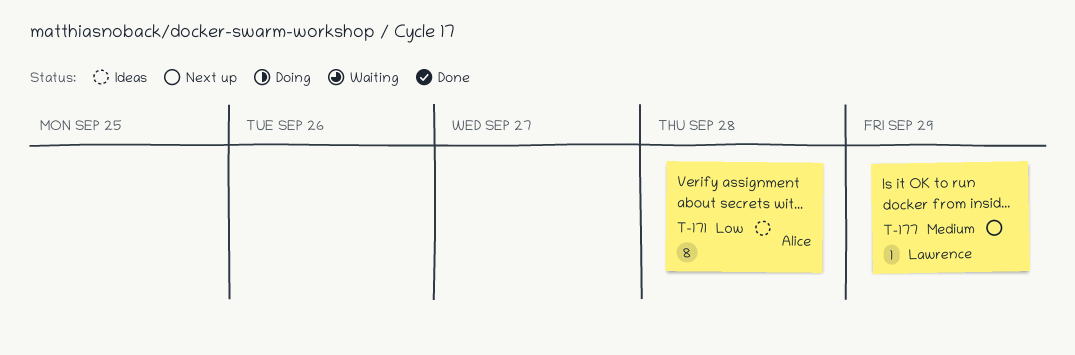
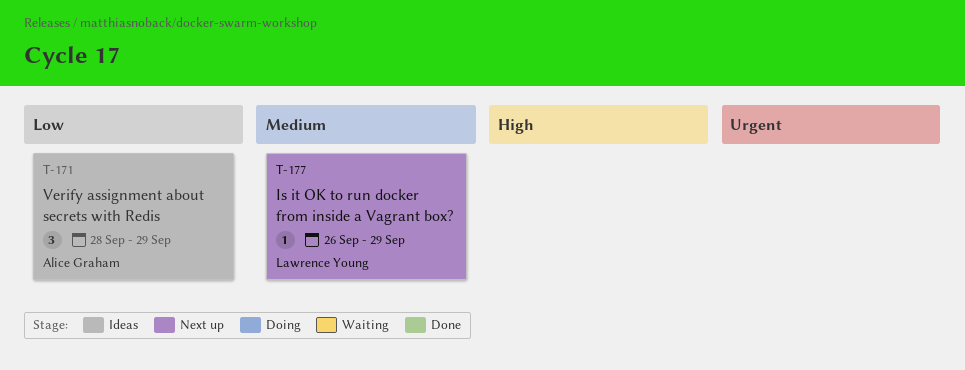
T-171, estimate: 8 -> 3
T-171, due: Sep 28 -> Sep 29

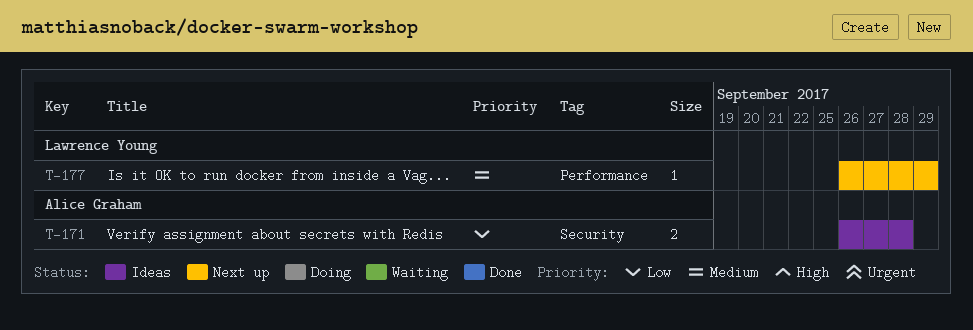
T-171, estimate: 3 -> 2
T-171, start: Sep 28 -> Sep 26
T-171, due: Sep 29 -> Sep 28

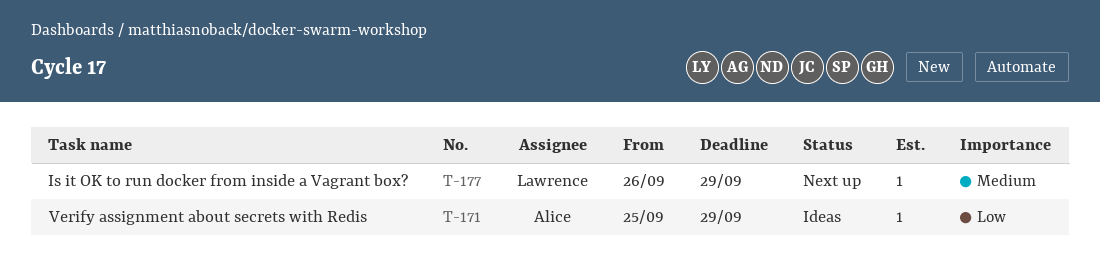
T-171, estimate: 2 -> 1
T-171, start: Sep 26 -> Sep 25
T-171, due: Sep 28 -> Sep 29

